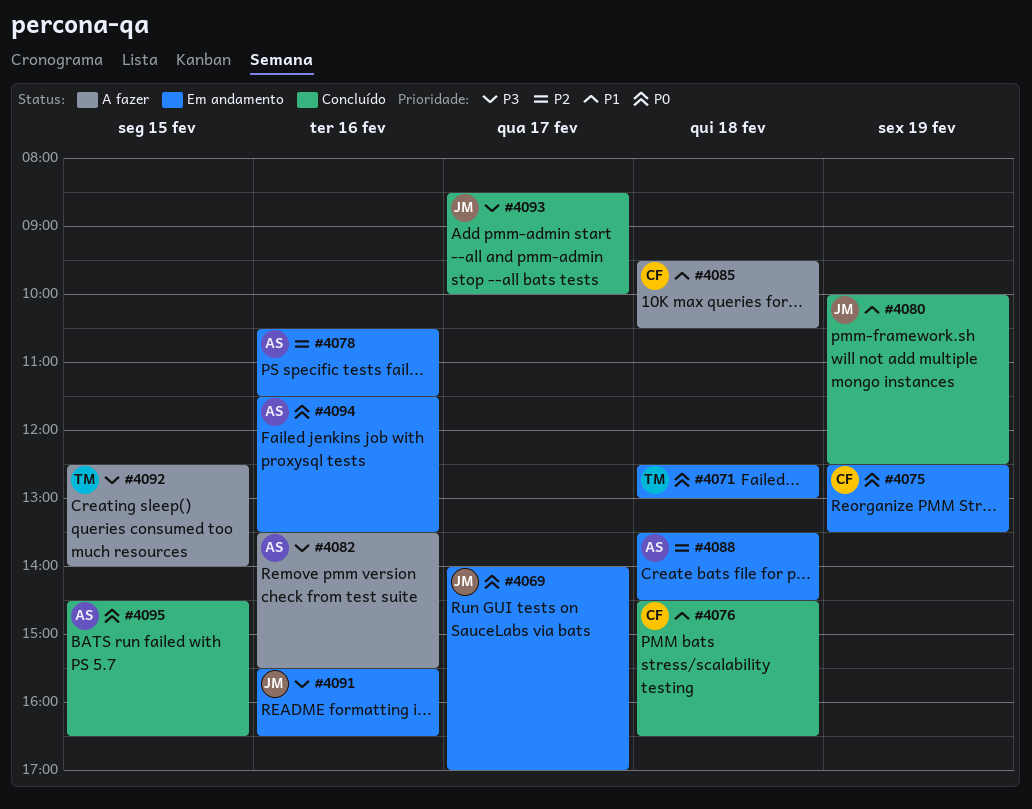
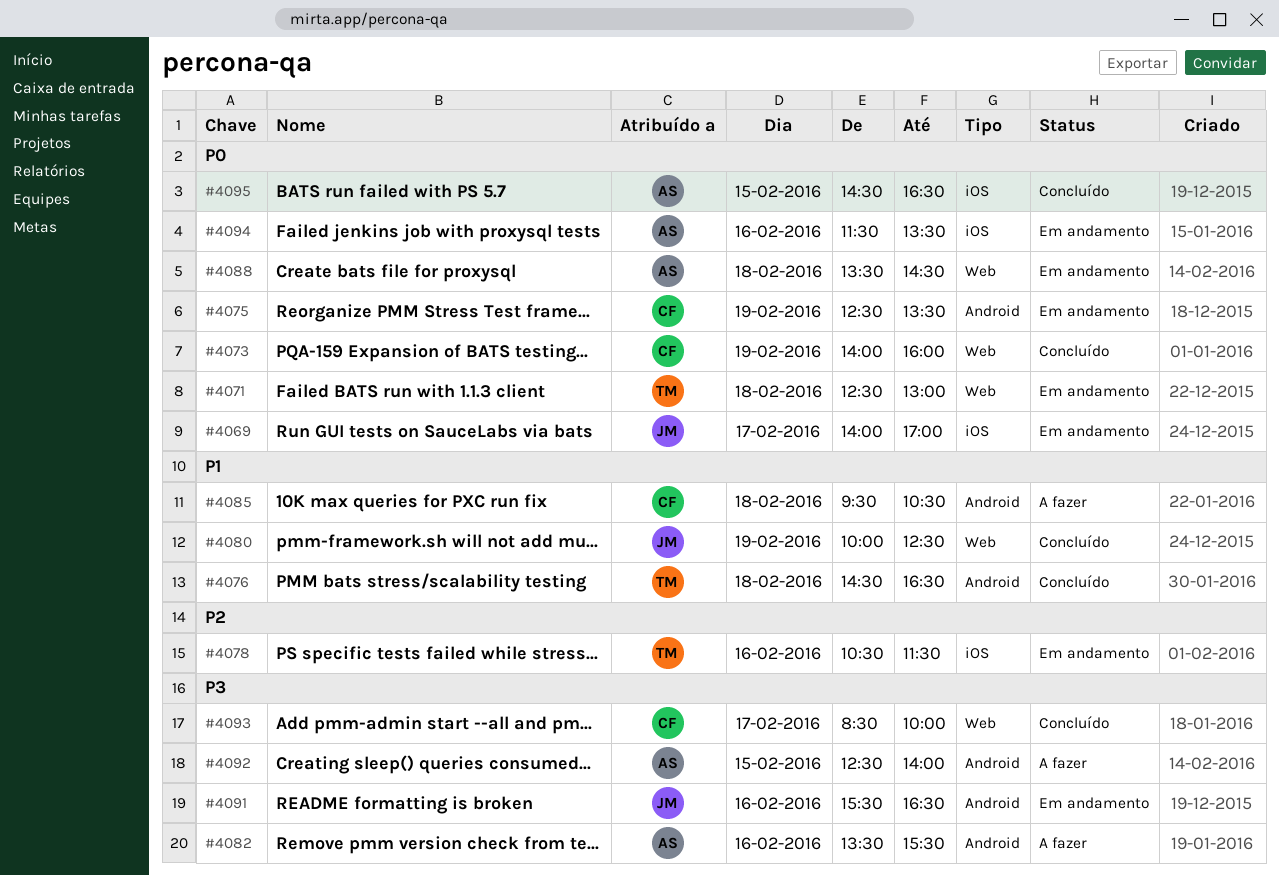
#4073: none -> present
#4076, owner: CF -> TM
#4078, owner: AS -> TM
#4088, priority: P2 -> P0
#4092, owner: TM -> AS
#4093, owner: JM -> CF

